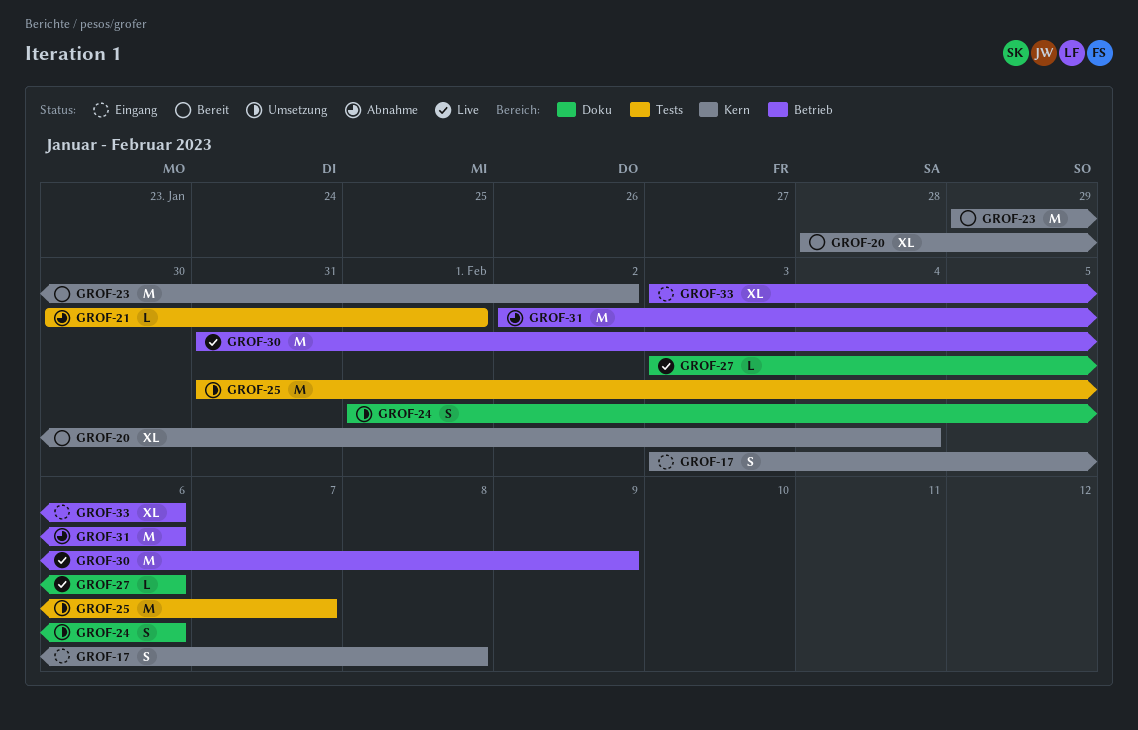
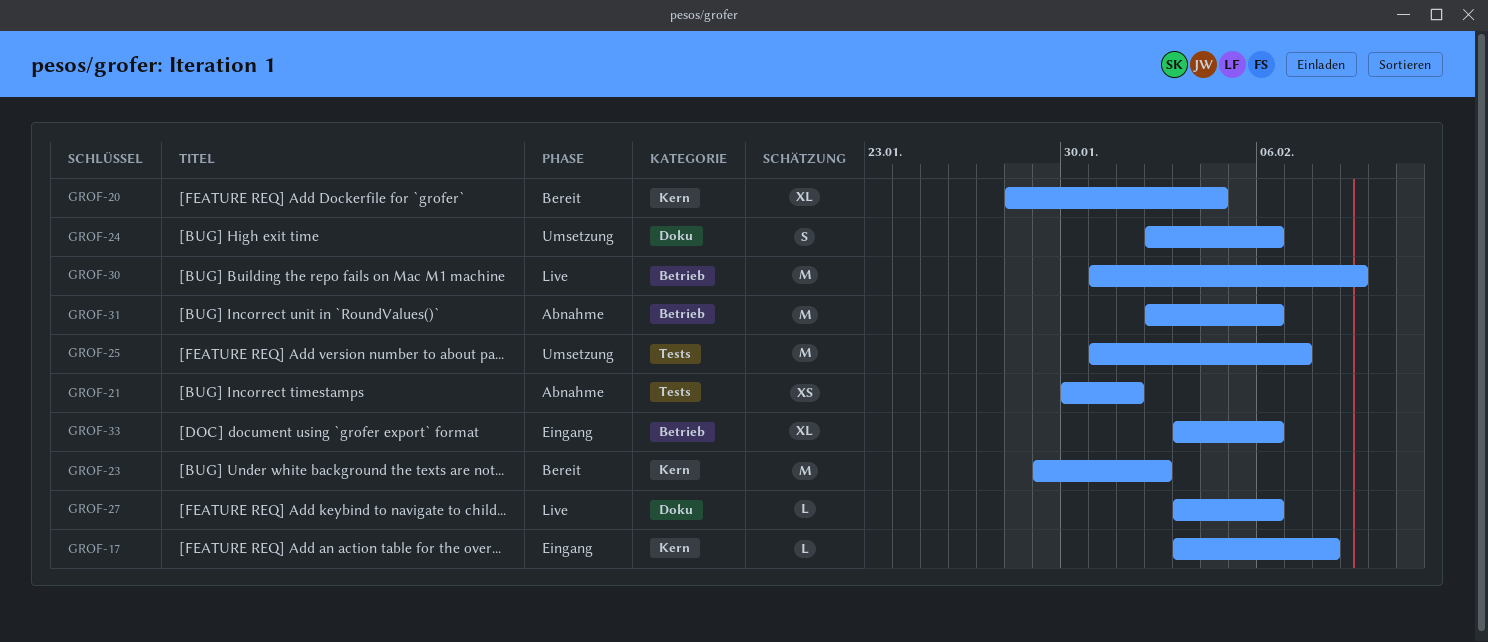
GROF-17, estimate: S -> L
GROF-21, estimate: L -> XS
GROF-24, start: Feb 1 -> Feb 2

